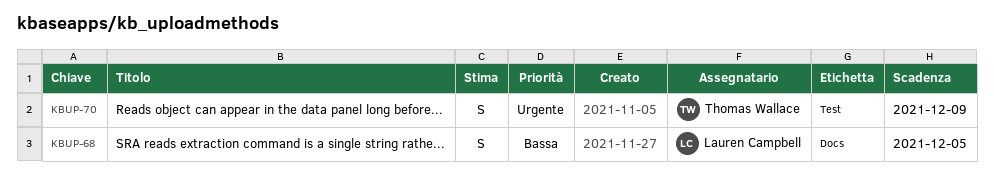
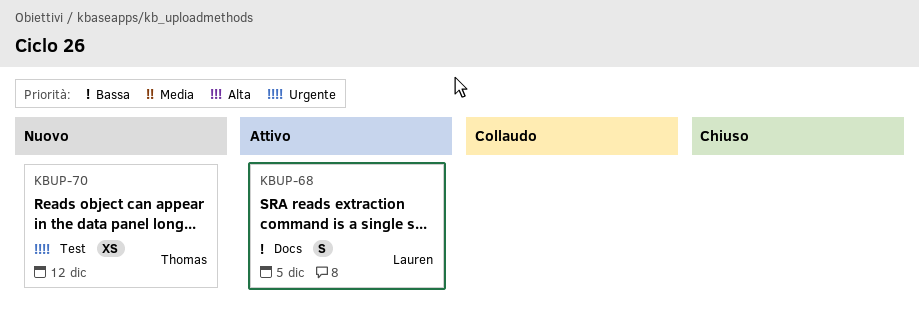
KBUP-70, estimate: S -> XS
KBUP-70, due: Dec 9 -> Dec 12

